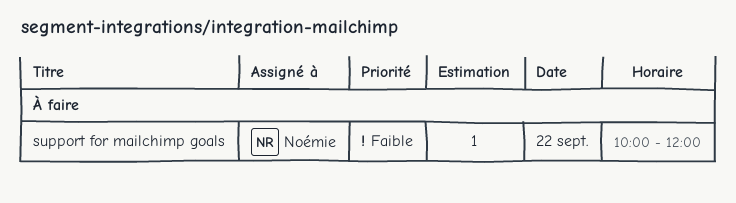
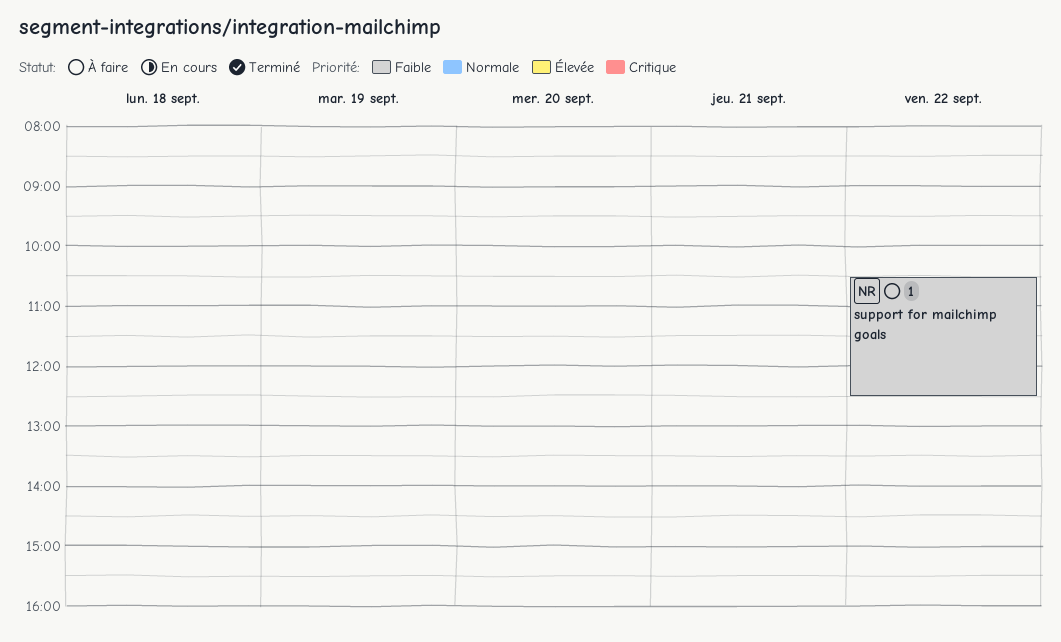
support for mailchimp goals, begins: 10:00 -> 10:30
support for mailchimp goals, ends: 12:00 -> 12:30

